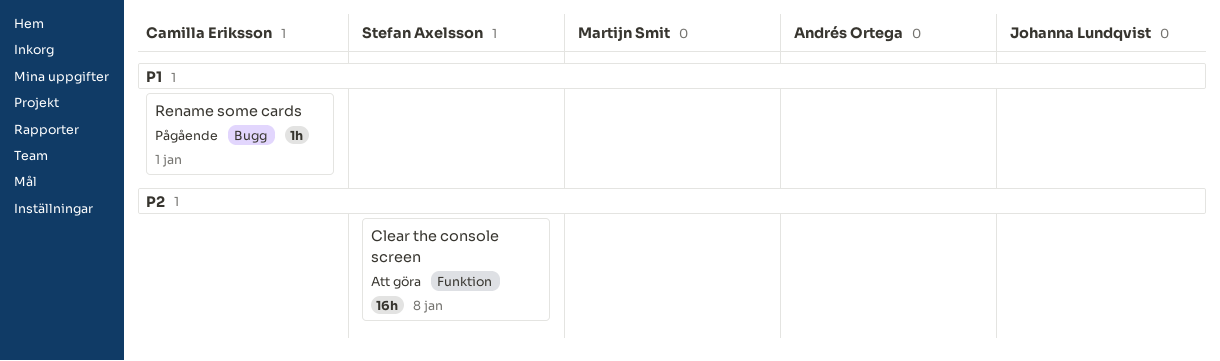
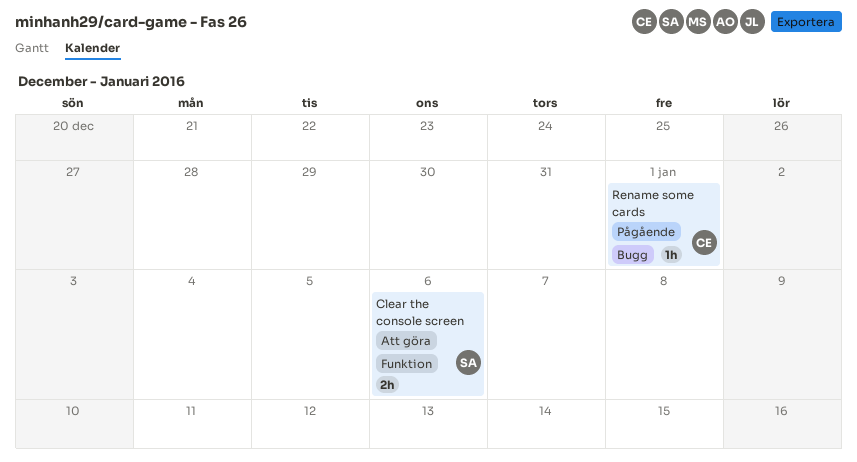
Clear the console screen, estimate: 16h -> 2h
Clear the console screen, due: Jan 8 -> Jan 6

